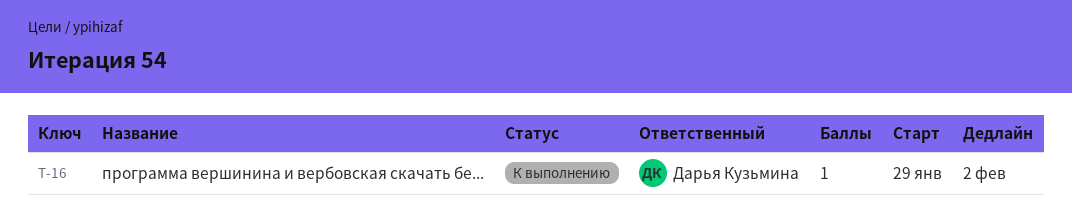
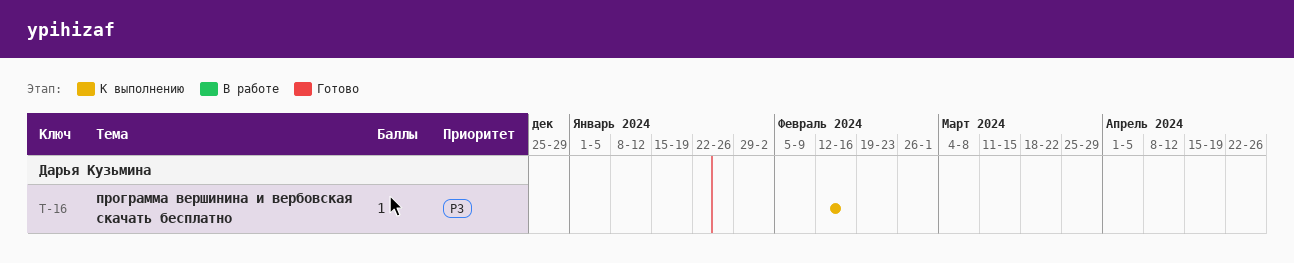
T-16, start: Jan 29 -> Feb 12
T-16, due: Feb 2 -> Feb 16

